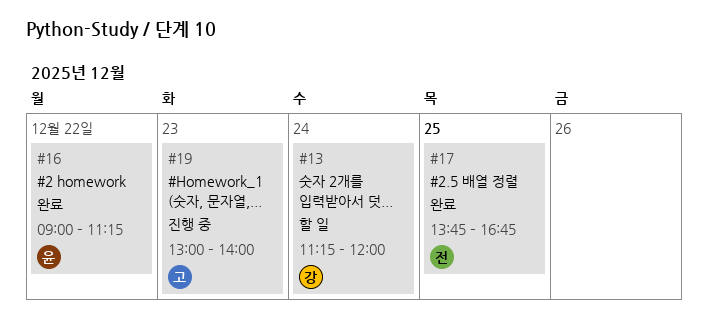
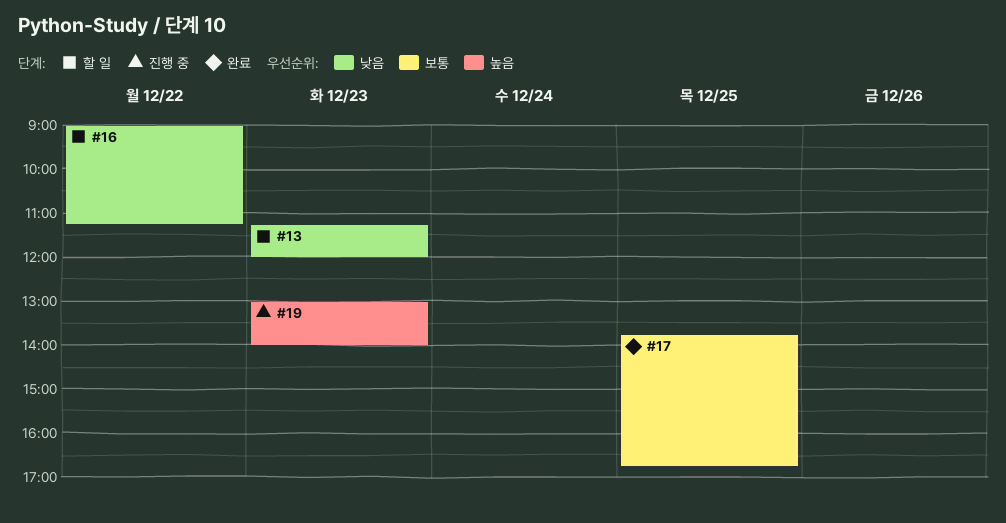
#13, day: Dec 24 -> Dec 23
#16, status: 완료 -> 할 일

